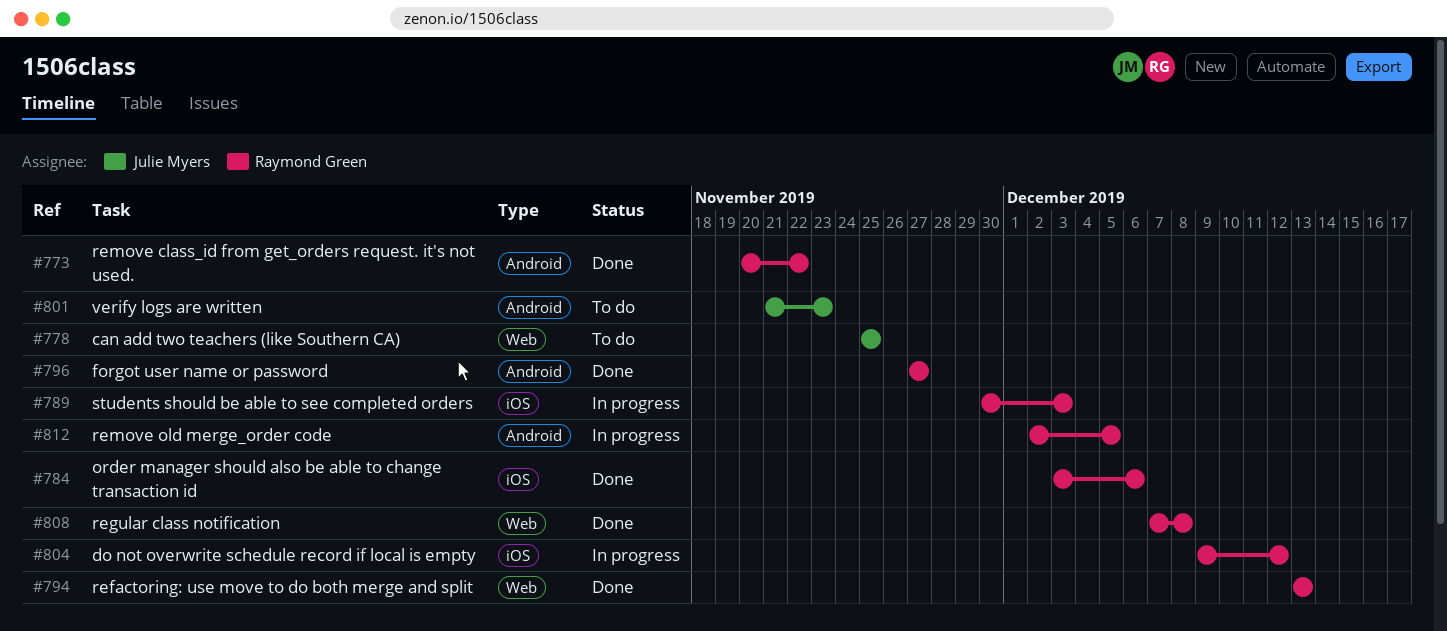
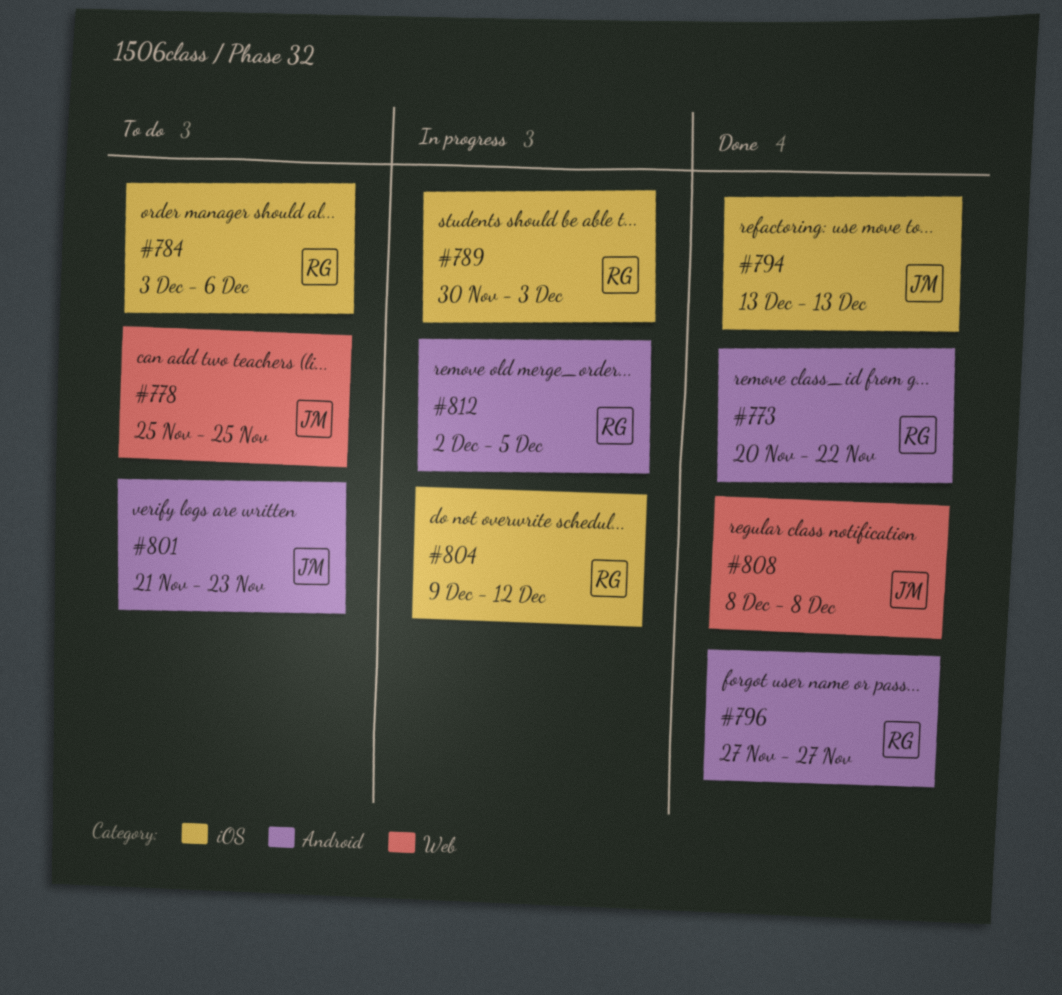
#784, status: Done -> To do
#794, owner: Raymond Green -> Julie Myers
#794, label: Web -> iOS
#808, owner: Raymond Green -> Julie Myers
#808, start: Dec 7 -> Dec 8

